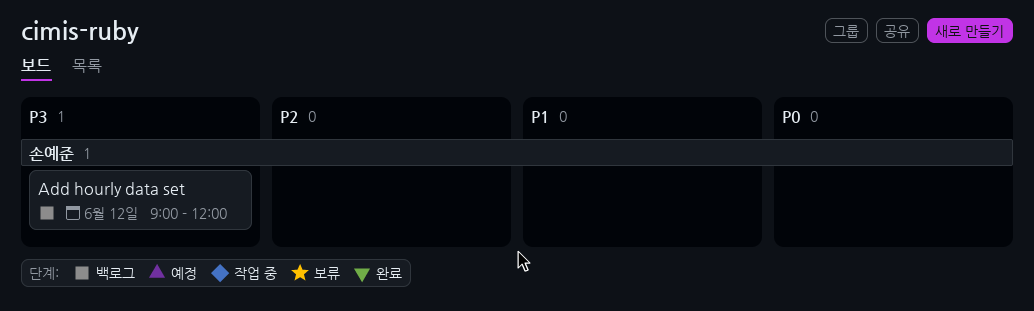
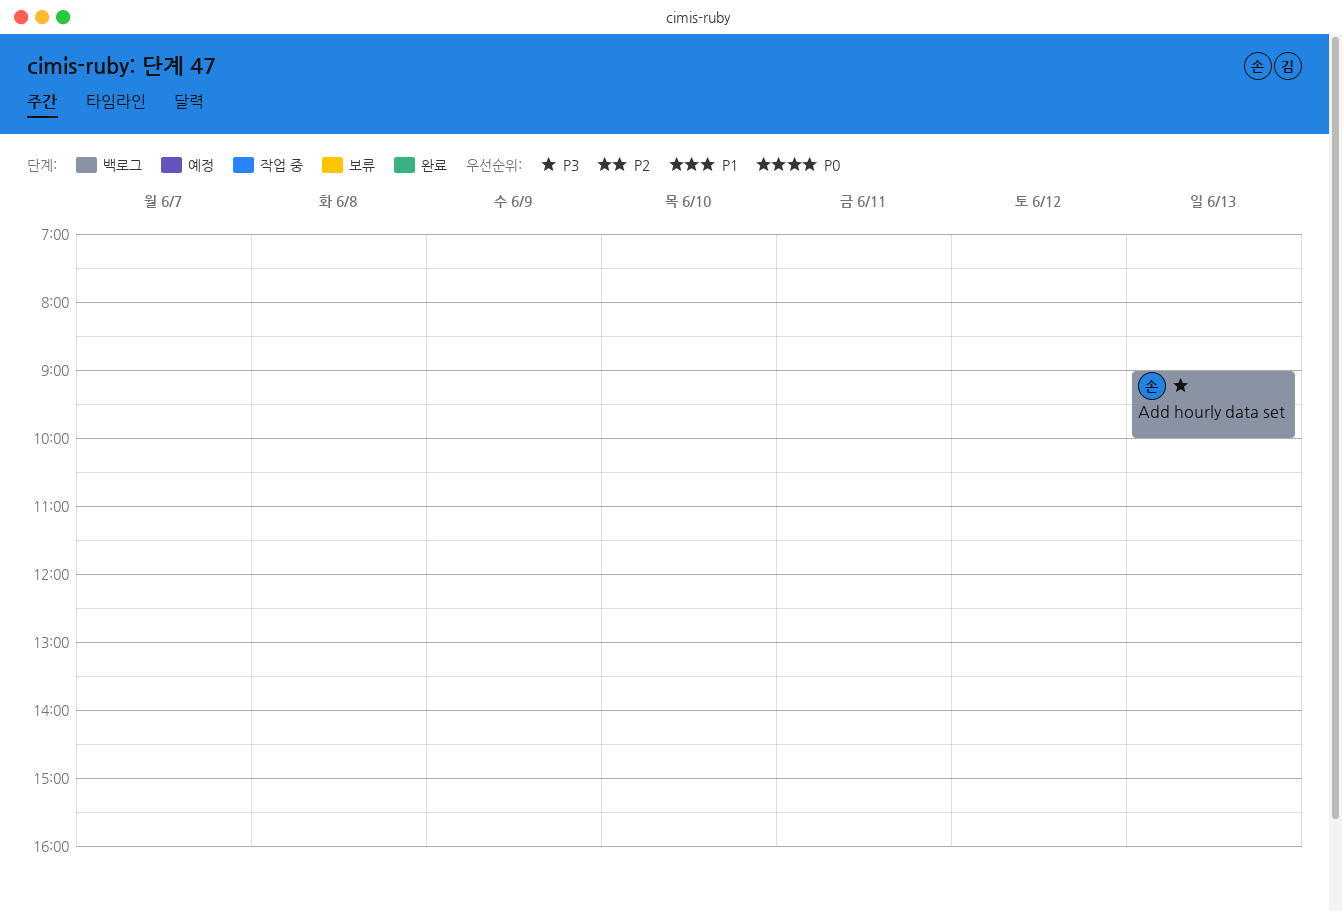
Add hourly data set, day: Jun 12 -> Jun 13
Add hourly data set, ends: 12:00 -> 10:00

